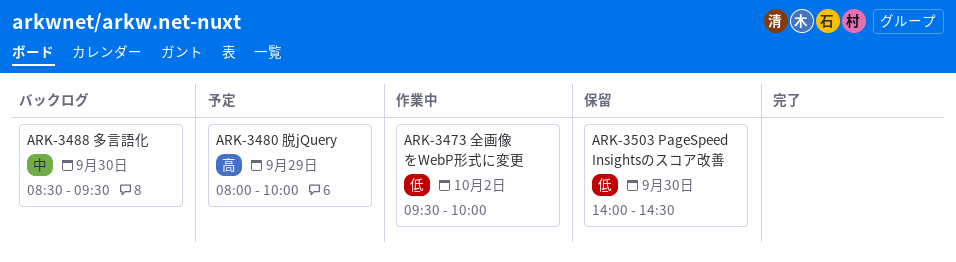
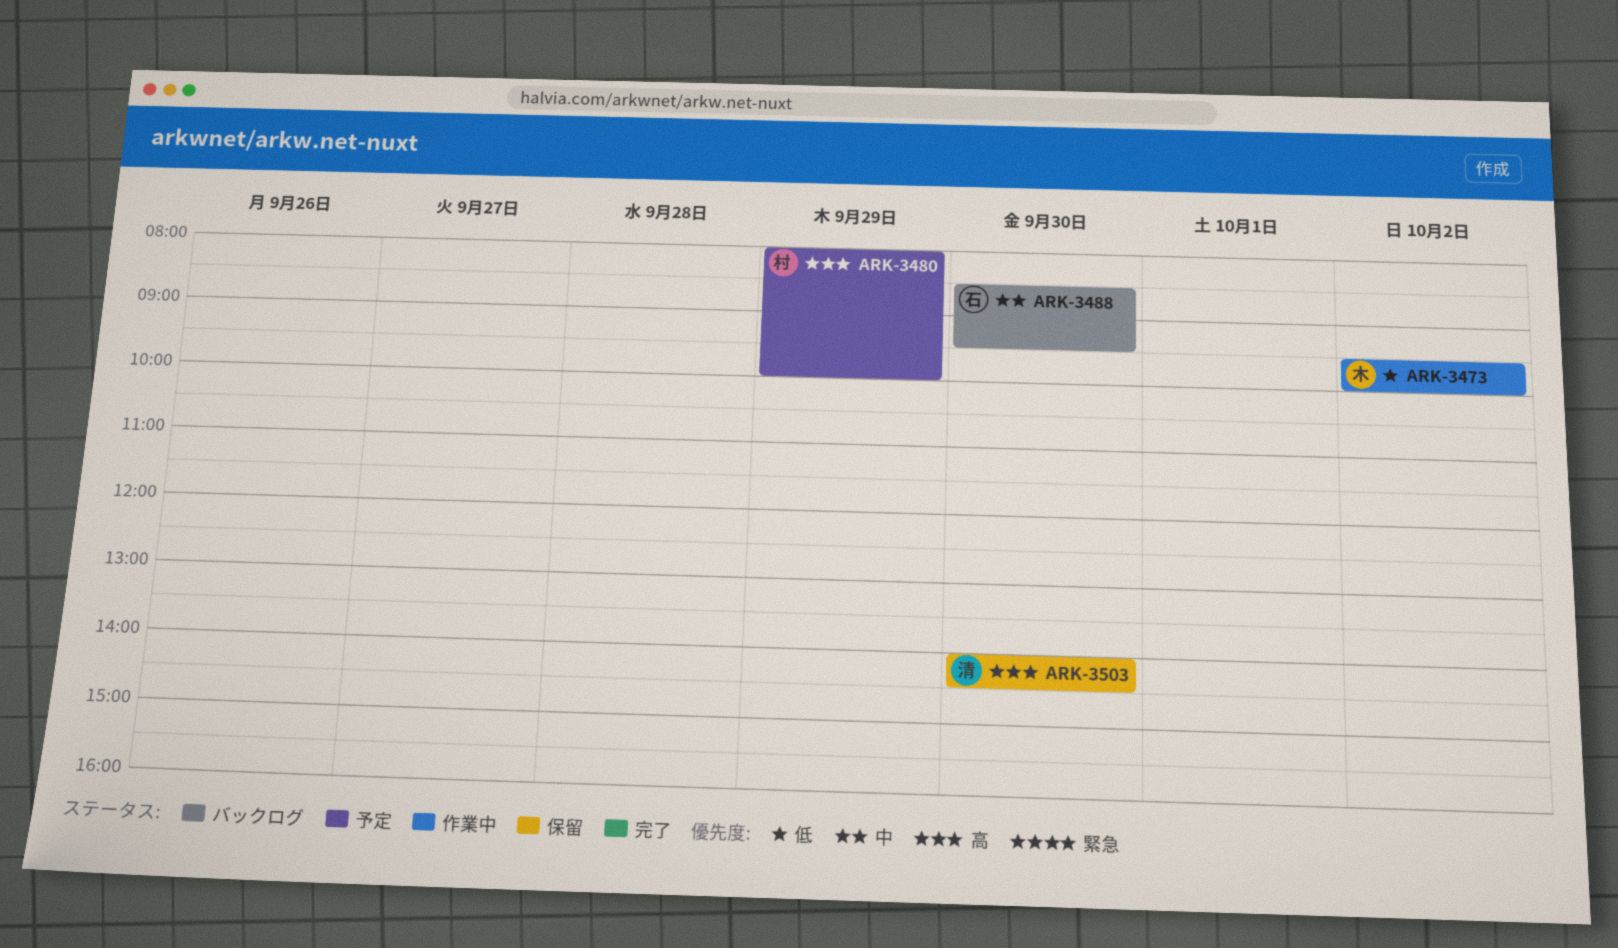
ARK-3503, priority: 低 -> 高

